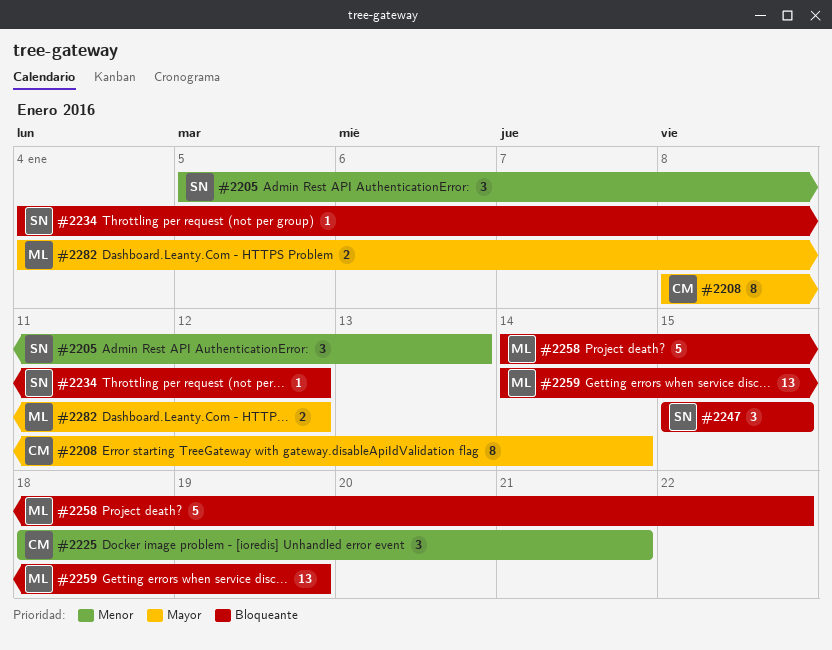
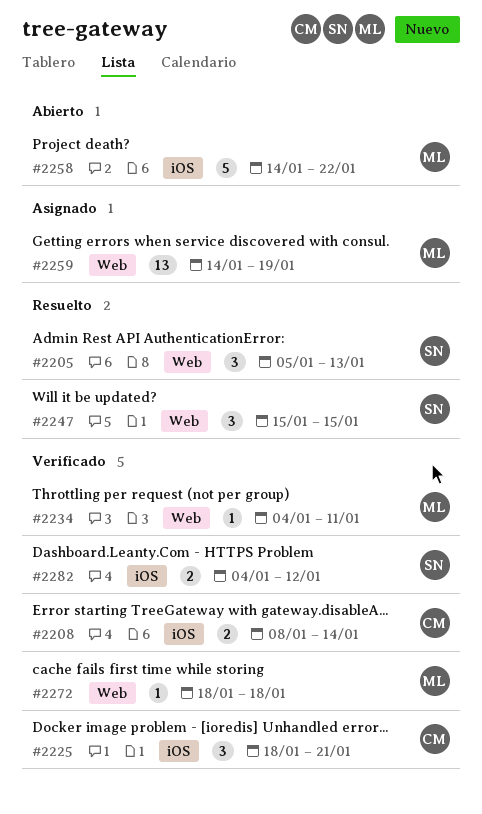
#2208, estimate: 8 -> 2
#2234, owner: SN -> ML
#2234, due: Jan 12 -> Jan 11
#2272: none -> present
#2282, owner: ML -> SN

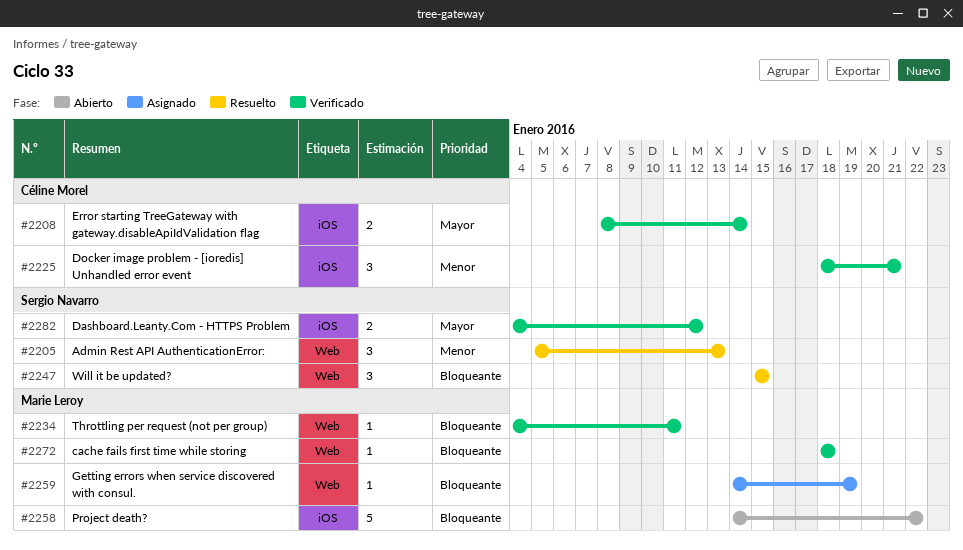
#2259, estimate: 13 -> 1

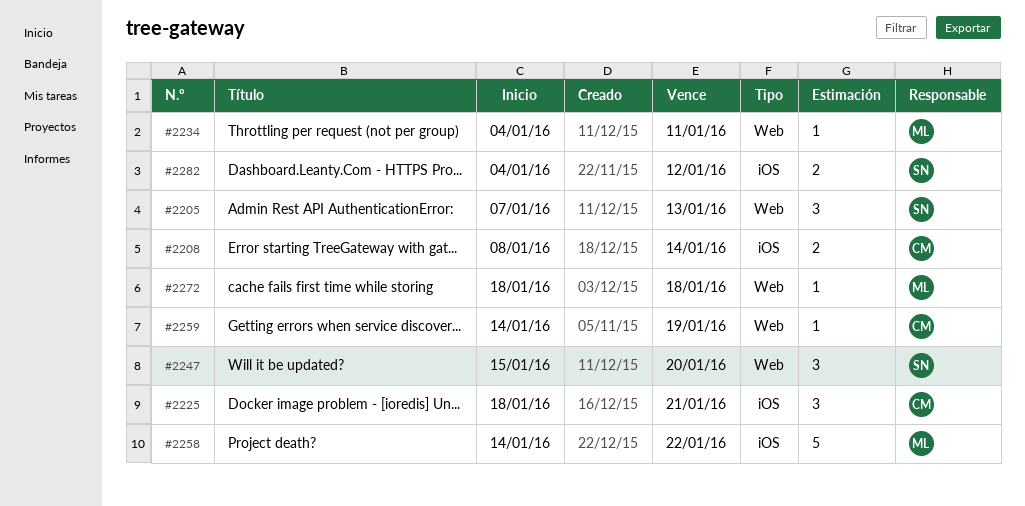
#2205, start: Jan 5 -> Jan 7
#2247, due: Jan 15 -> Jan 20
#2259, owner: Marie Leroy -> Céline Morel

